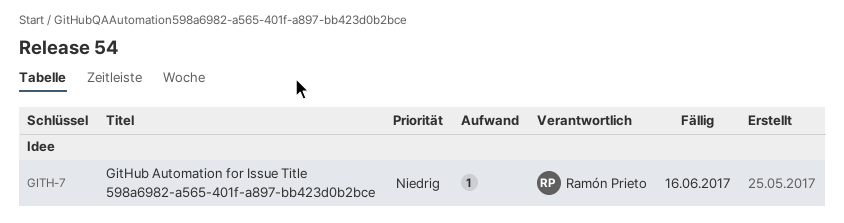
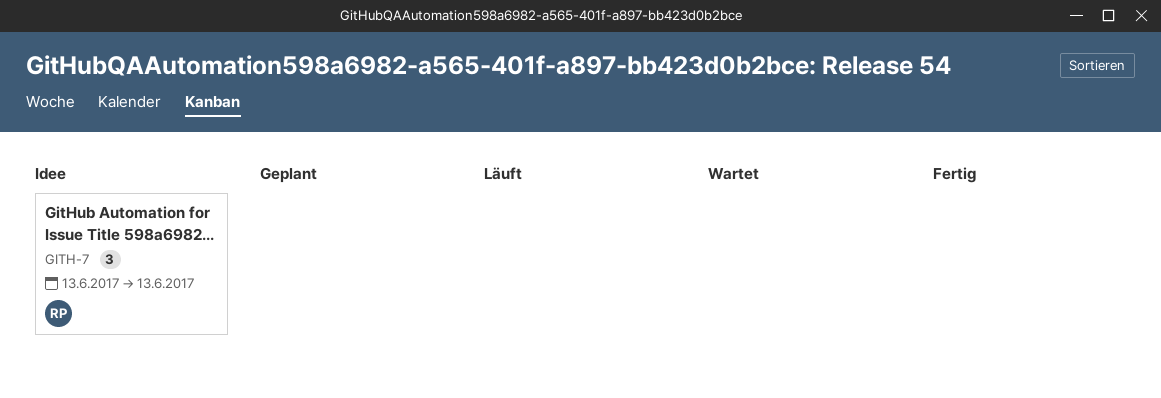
GITH-7, estimate: 1 -> 3
GITH-7, due: Jun 16 -> Jun 13

